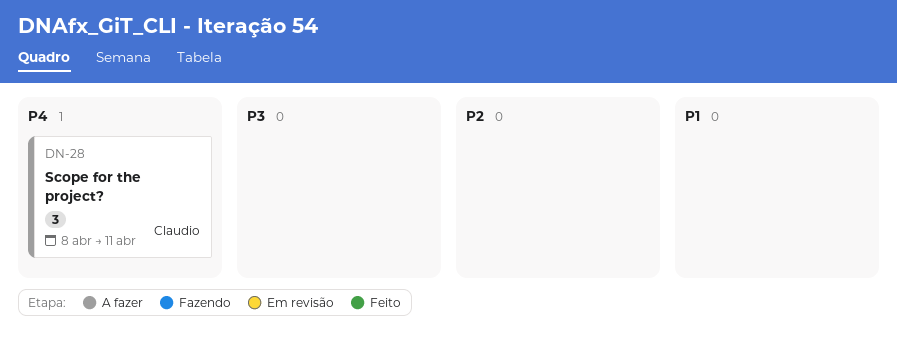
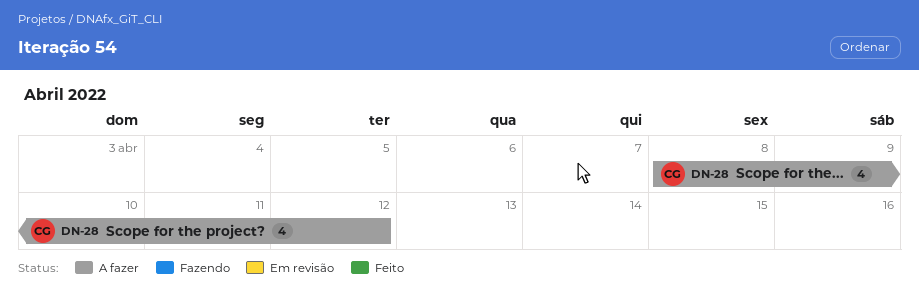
DN-28, estimate: 3 -> 4
DN-28, due: Apr 11 -> Apr 12

